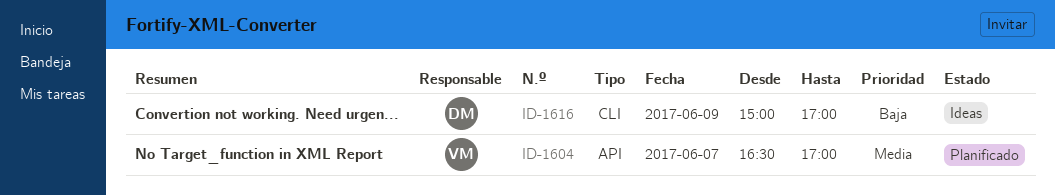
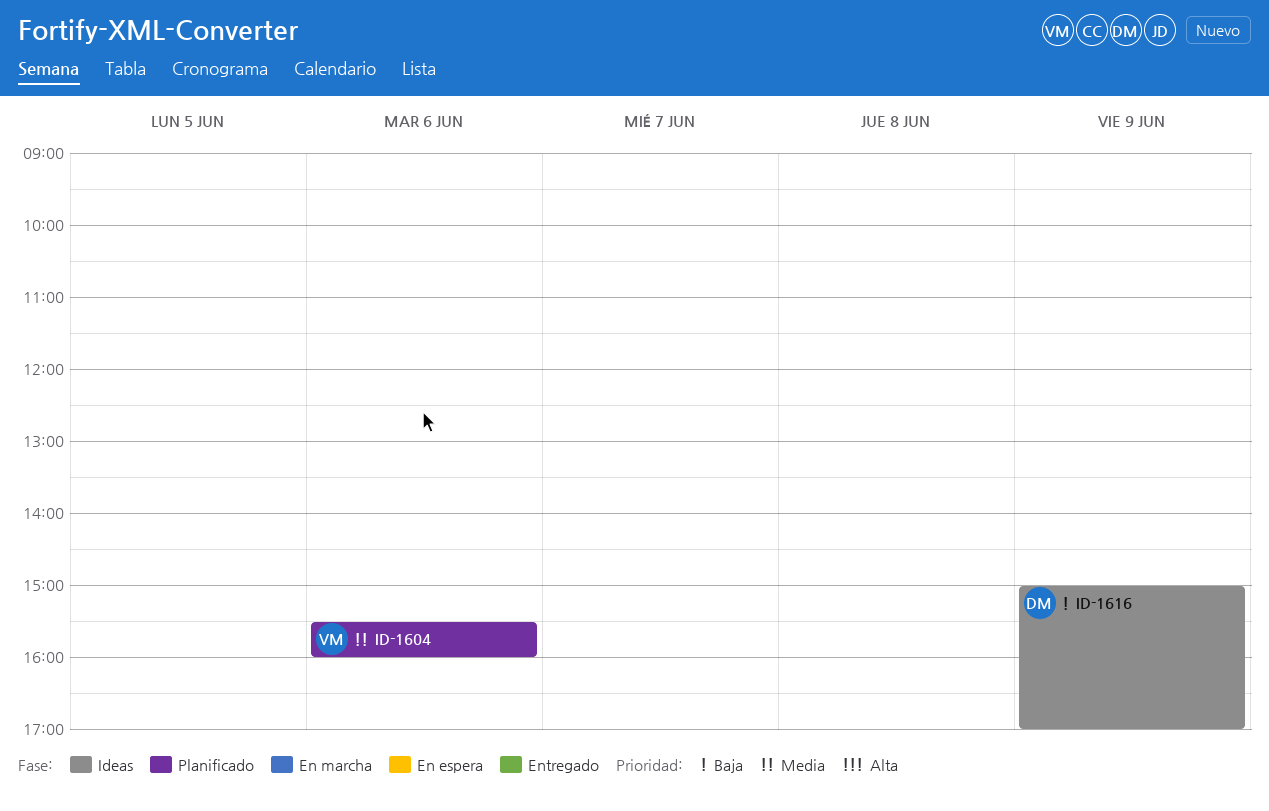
ID-1604, day: Jun 7 -> Jun 6
ID-1604, begins: 16:30 -> 15:30
ID-1604, ends: 17:00 -> 16:00

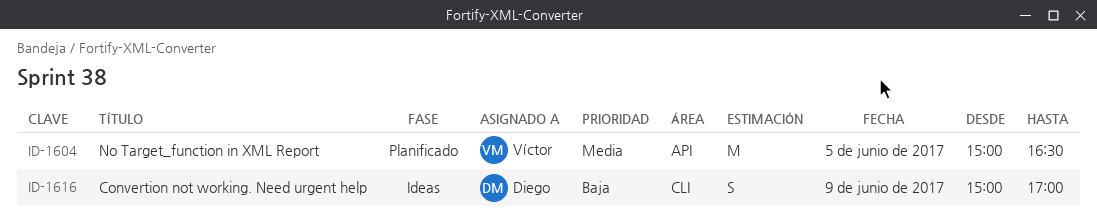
ID-1604, day: Jun 6 -> Jun 5
ID-1604, begins: 15:30 -> 15:00
ID-1604, ends: 16:00 -> 16:30

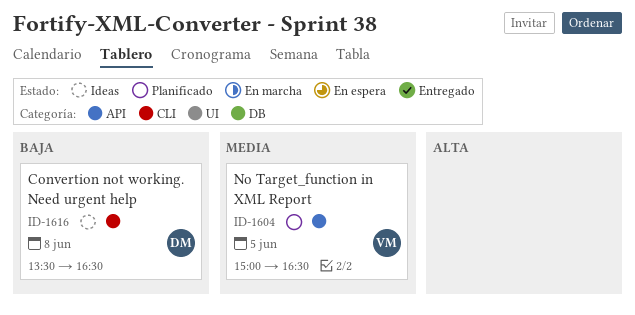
ID-1616, day: Jun 9 -> Jun 8
ID-1616, begins: 15:00 -> 13:30
ID-1616, ends: 17:00 -> 16:30

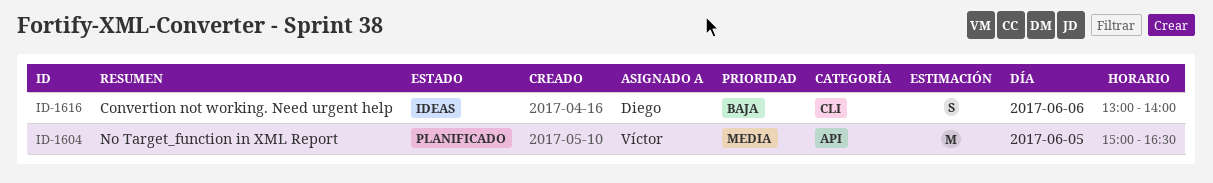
ID-1616, day: Jun 8 -> Jun 6
ID-1616, begins: 13:30 -> 13:00
ID-1616, ends: 16:30 -> 14:00

